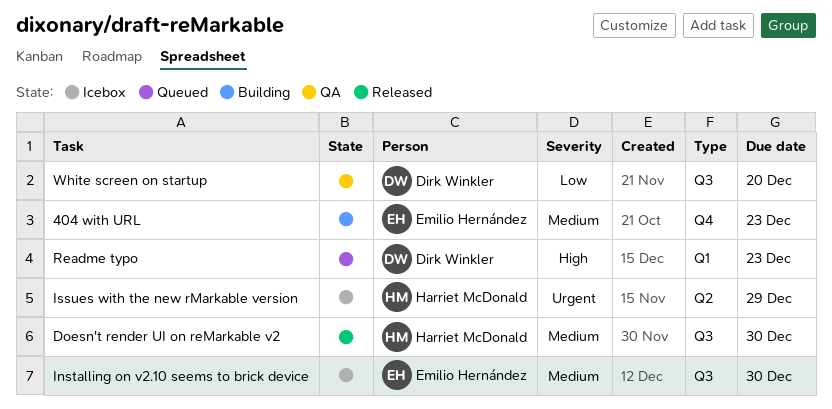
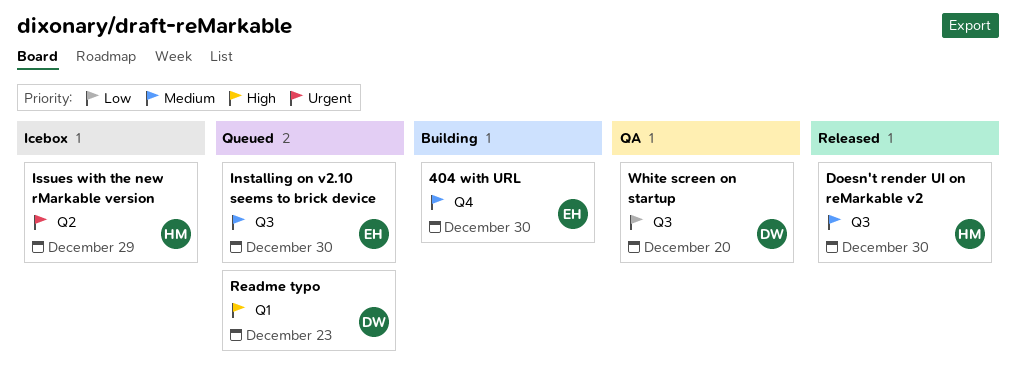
404 with URL, due: Dec 23 -> Dec 30
Installing on v2.10 seems to brick device, status: Icebox -> Queued

